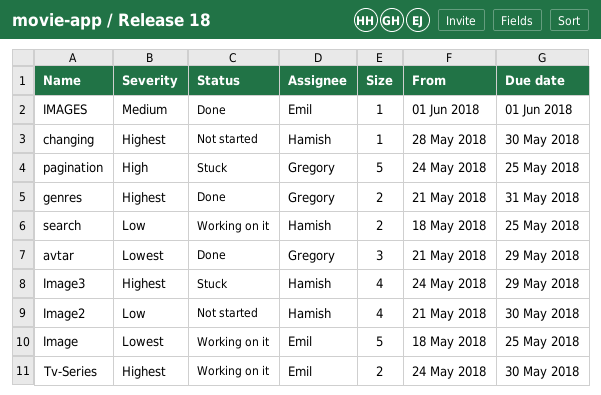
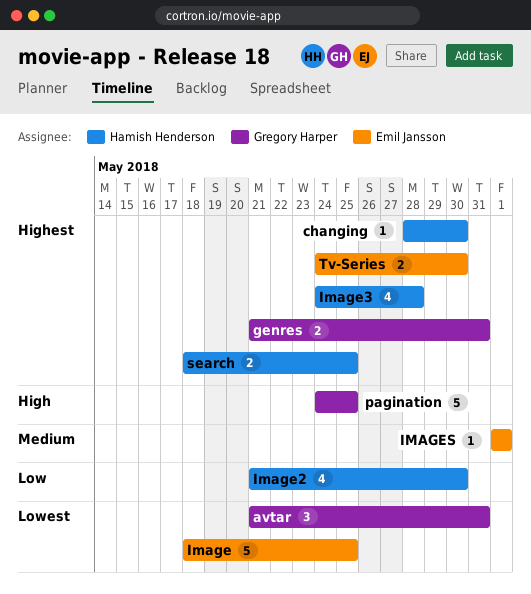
avtar, due: May 29 -> May 31
Image3, due: May 29 -> May 28
search, priority: Low -> Highest

